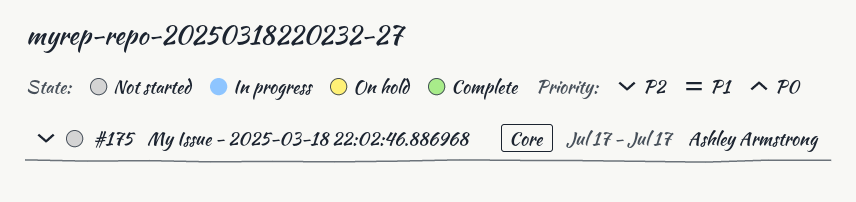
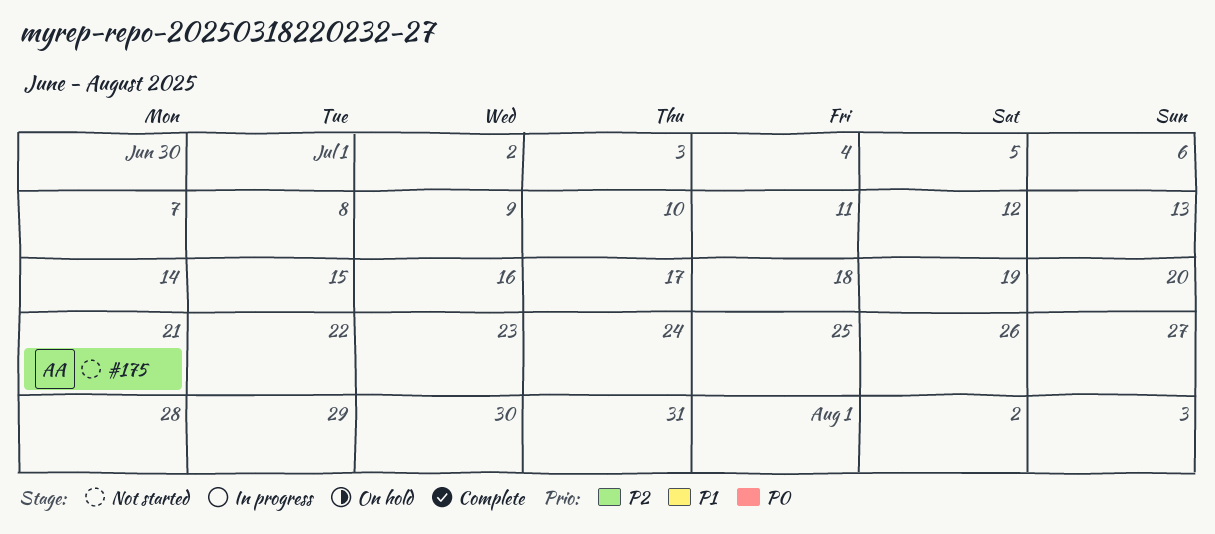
#175, start: Jul 17 -> Jul 21
#175, due: Jul 17 -> Jul 21

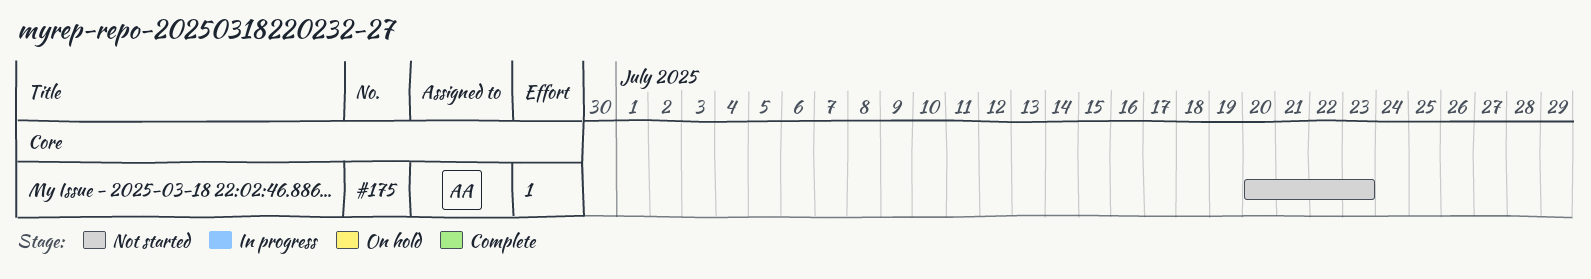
#175, start: Jul 21 -> Jul 20
#175, due: Jul 21 -> Jul 23

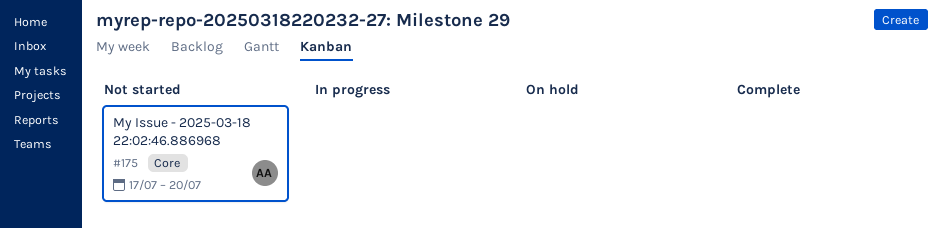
#175, start: Jul 20 -> Jul 17
#175, due: Jul 23 -> Jul 20

